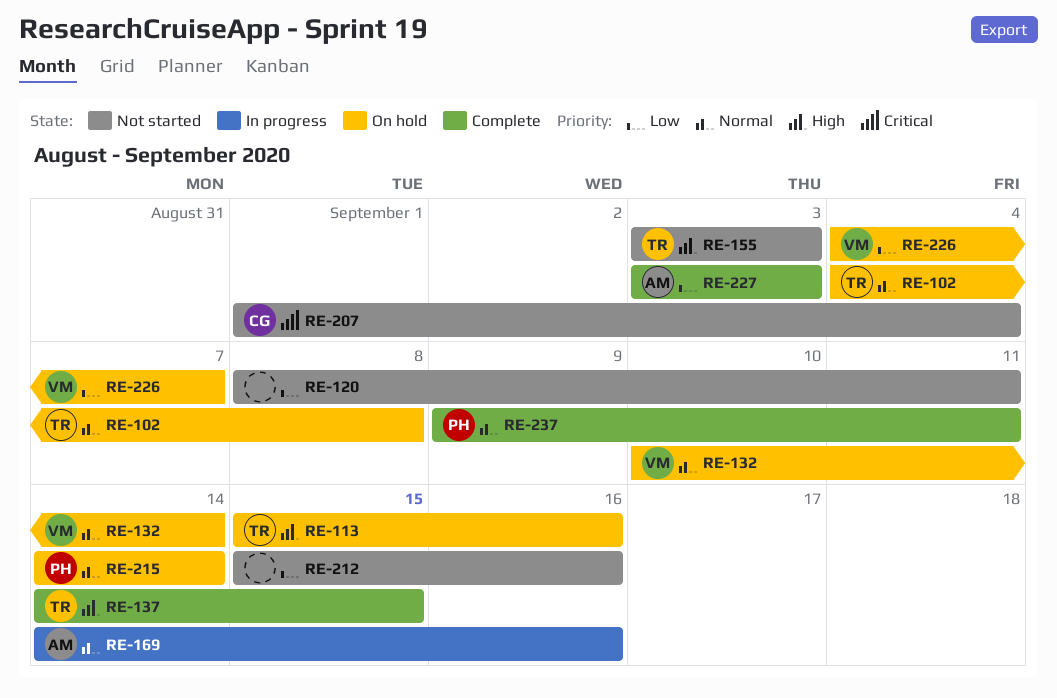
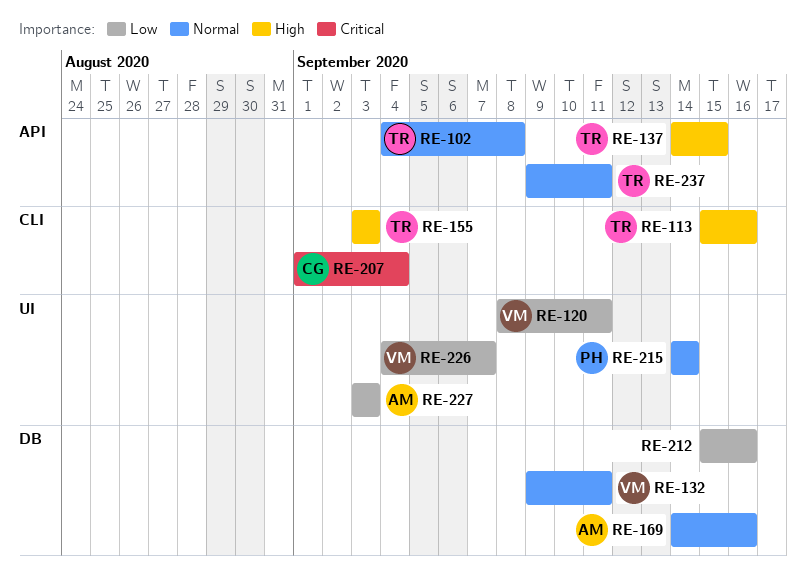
RE-120, owner: none -> VM
RE-132, start: Sep 10 -> Sep 9
RE-132, due: Sep 14 -> Sep 11
RE-237, owner: PH -> TR

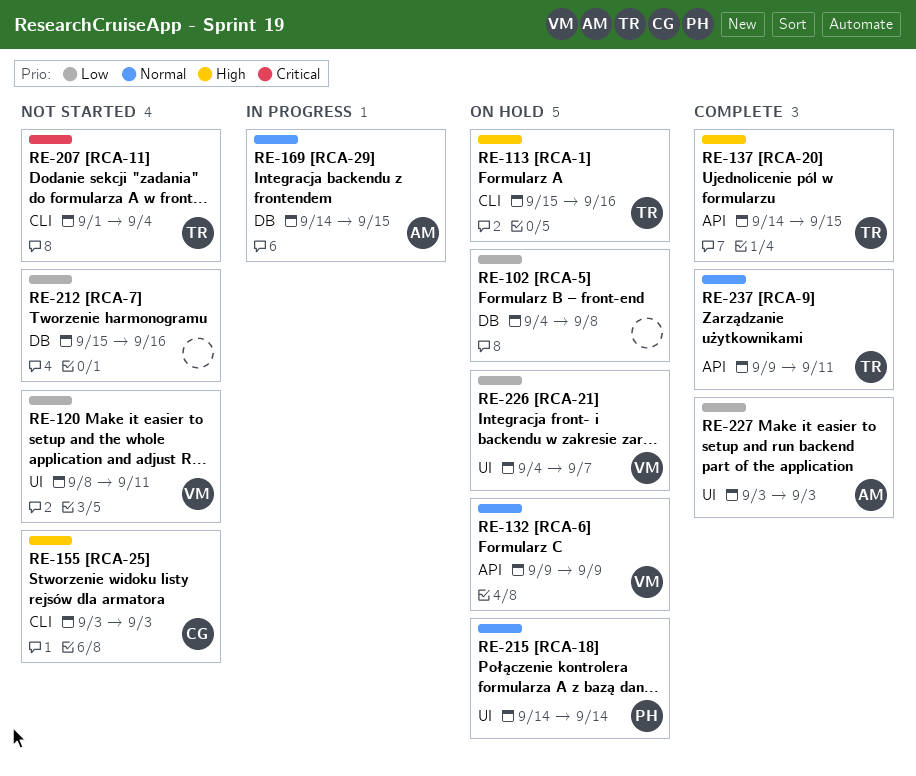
RE-102, owner: TR -> none
RE-102, priority: Normal -> Low
RE-102, label: API -> DB
RE-132, label: DB -> API
RE-132, due: Sep 11 -> Sep 9
RE-155, owner: TR -> CG
RE-169, due: Sep 16 -> Sep 15
RE-207, owner: CG -> TR

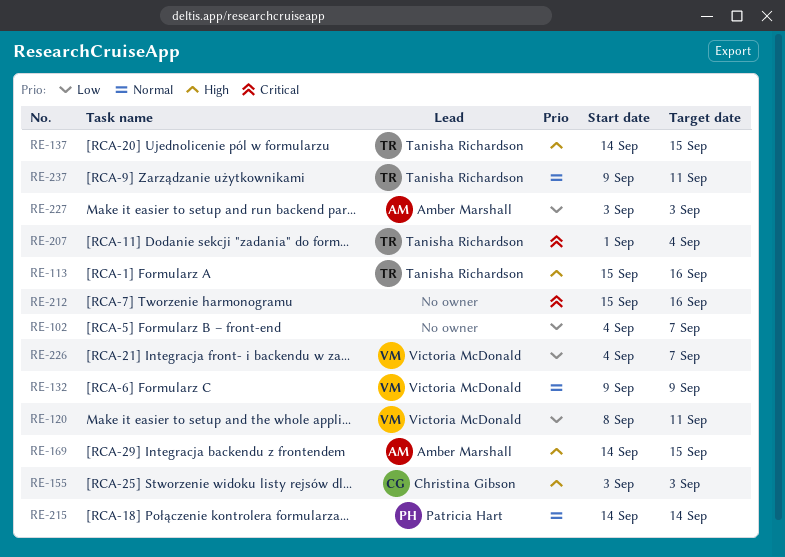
RE-102, due: Sep 8 -> Sep 7
RE-169, priority: Normal -> High
RE-212, priority: Low -> Critical

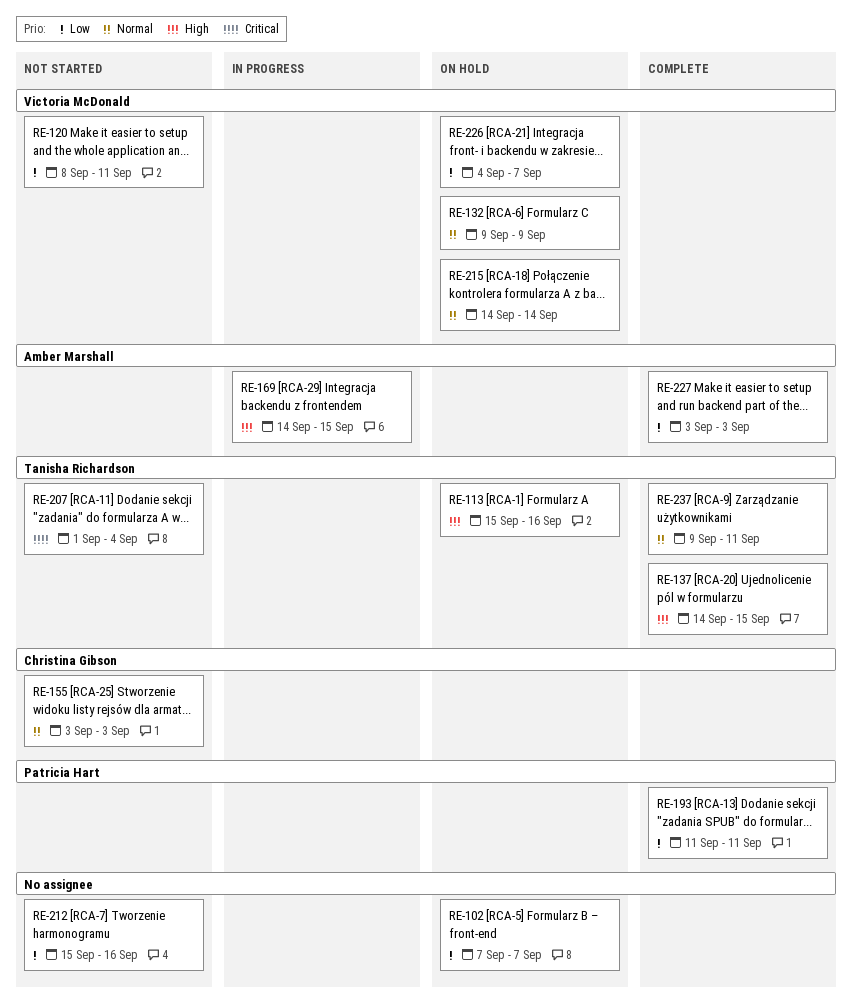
RE-102, start: Sep 4 -> Sep 7
RE-155, priority: High -> Normal
RE-193: none -> present
RE-212, priority: Critical -> Low
RE-215, owner: Patricia Hart -> Victoria McDonald

